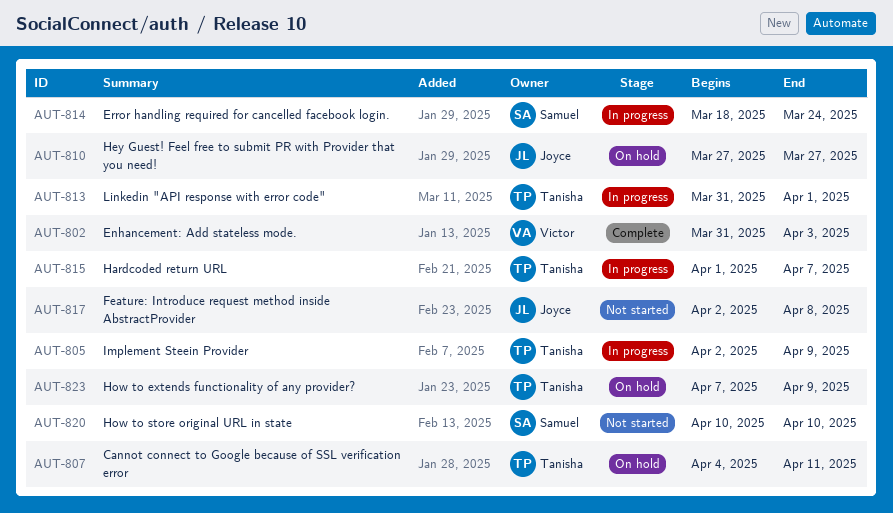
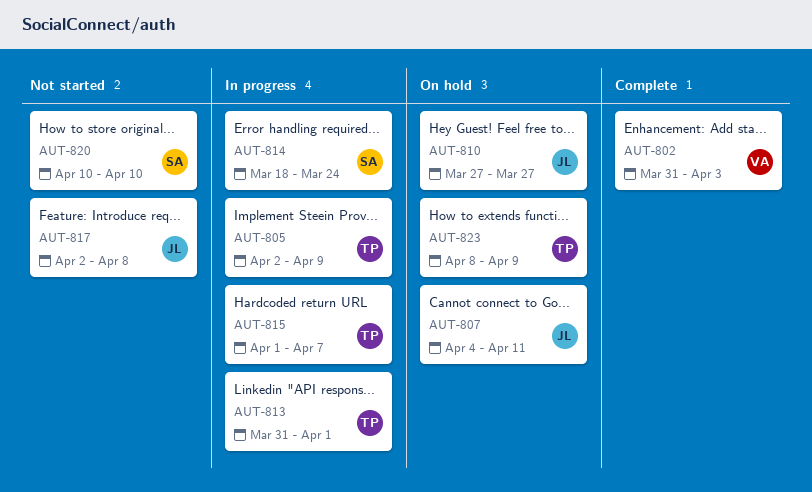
AUT-807, owner: Tanisha -> Joyce
AUT-823, start: Apr 7 -> Apr 8

